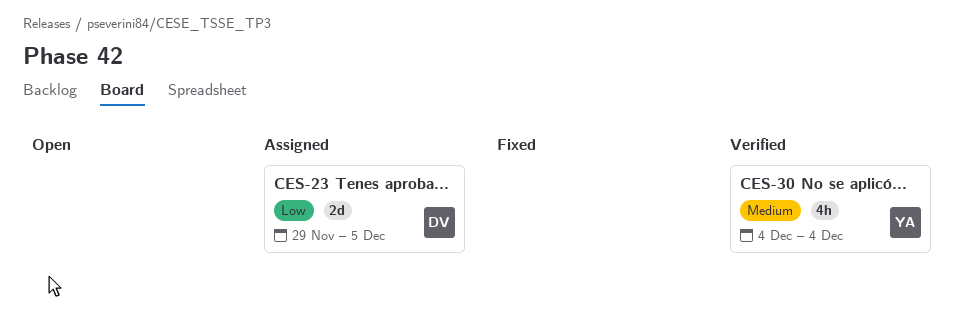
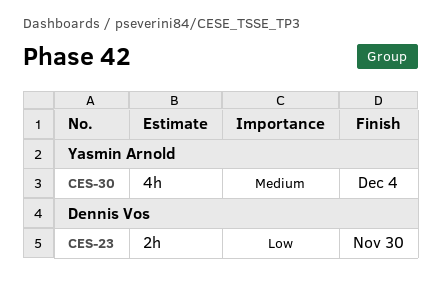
CES-23, estimate: 2d -> 2h
CES-23, due: Dec 5 -> Nov 30

